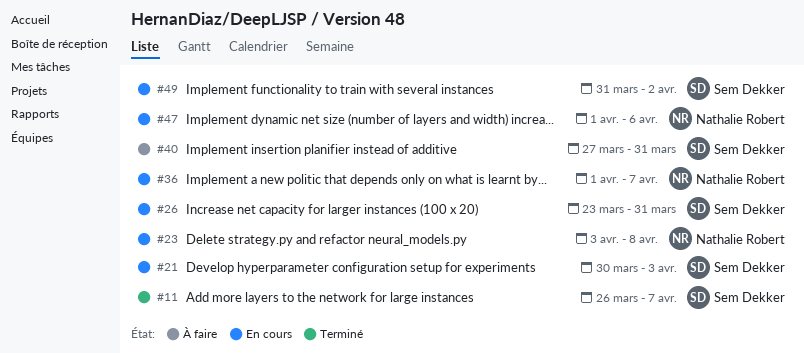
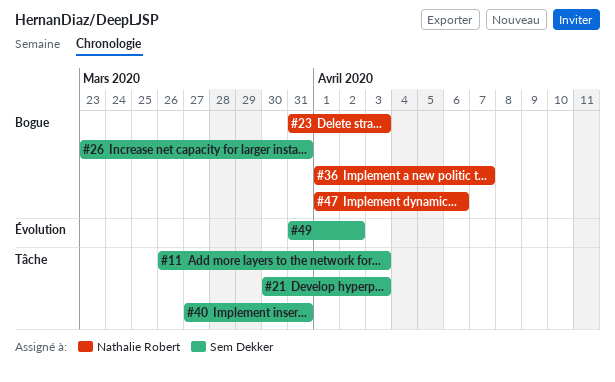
#11, due: Apr 7 -> Apr 3
#23, start: Apr 3 -> Mar 31
#23, due: Apr 8 -> Apr 3

